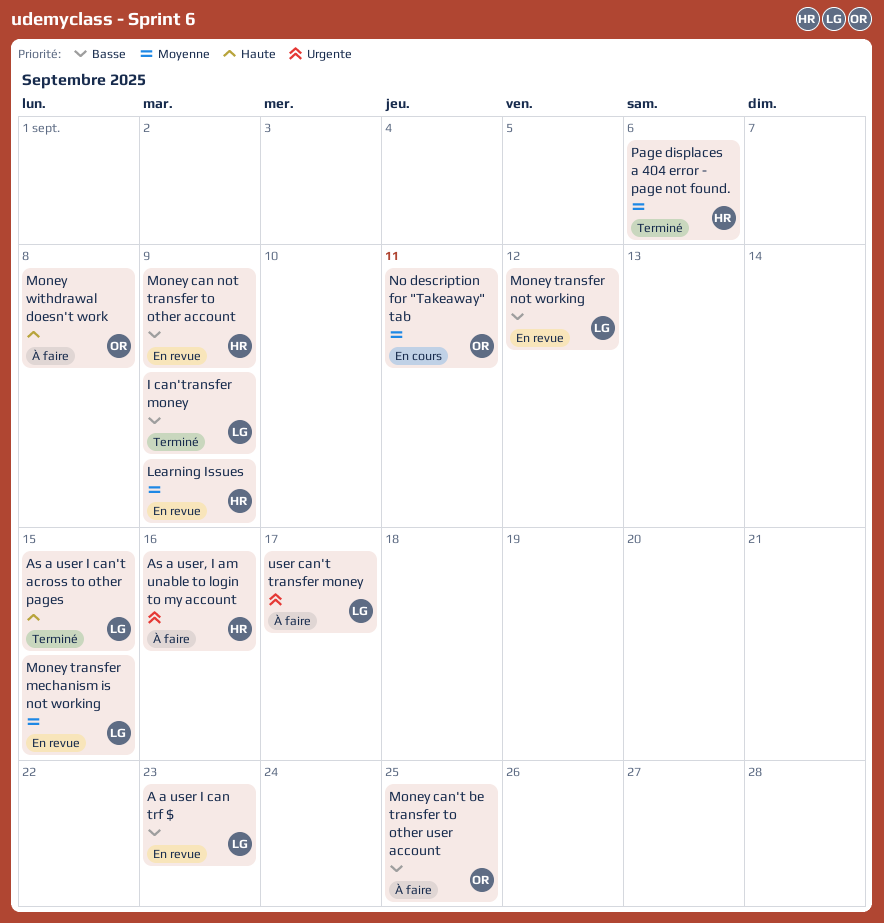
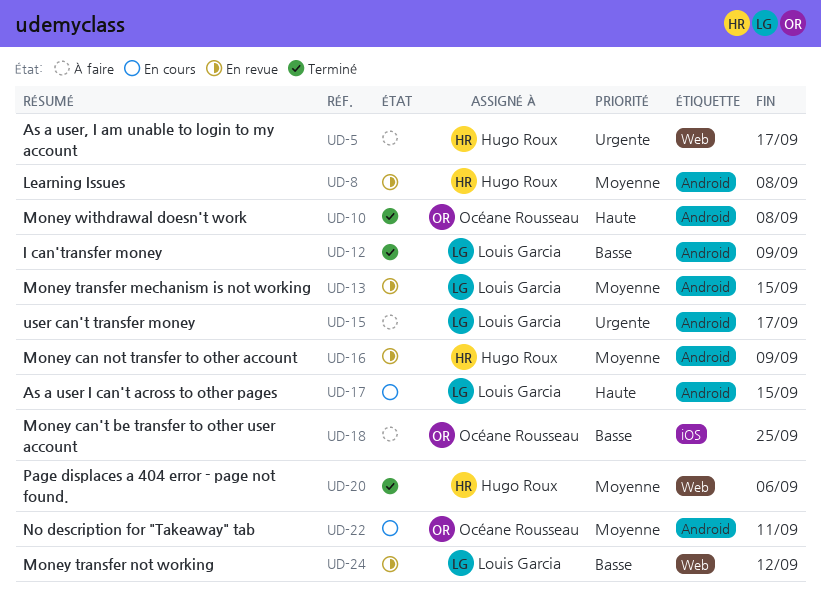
A a user I can trf $: present -> none
As a user I can't across to other pages, status: Terminé -> En cours
As a user, I am unable to login to my account, due: Sep 16 -> Sep 17
Learning Issues, due: Sep 9 -> Sep 8
Money can not transfer to other account, priority: Basse -> Moyenne
Money withdrawal doesn't work, status: À faire -> Terminé

